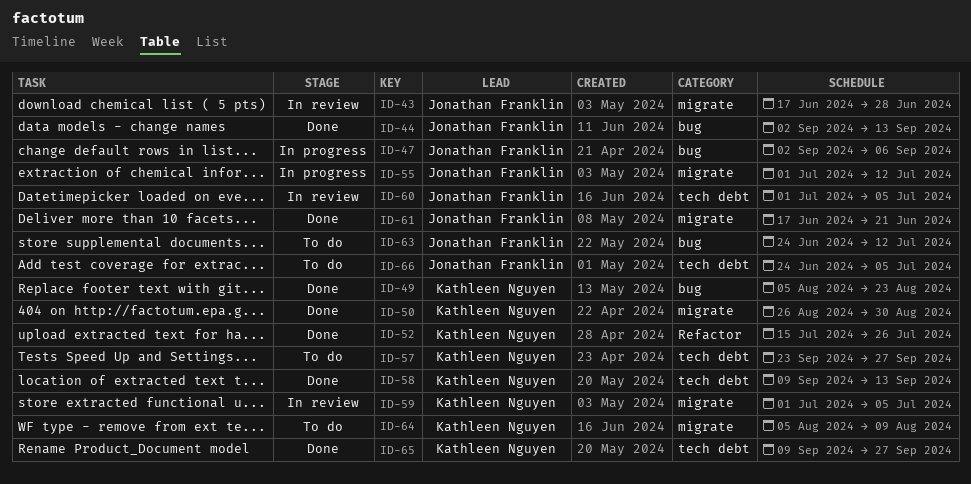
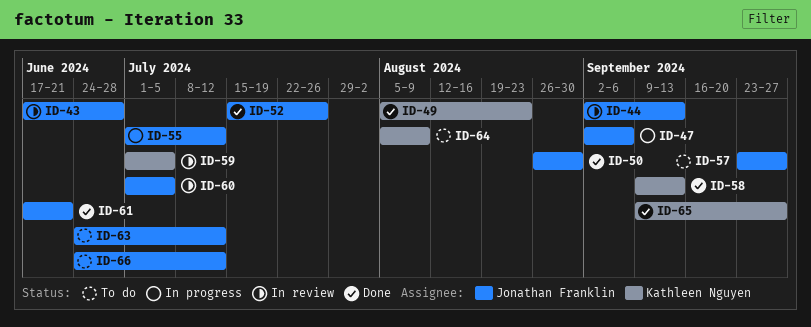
ID-44, status: Done -> In review
ID-50, owner: Kathleen Nguyen -> Jonathan Franklin
ID-52, owner: Kathleen Nguyen -> Jonathan Franklin
ID-57, owner: Kathleen Nguyen -> Jonathan Franklin
ID-66, due: Jul 5 -> Jul 12

